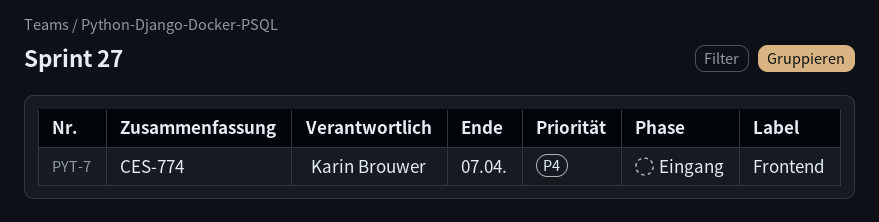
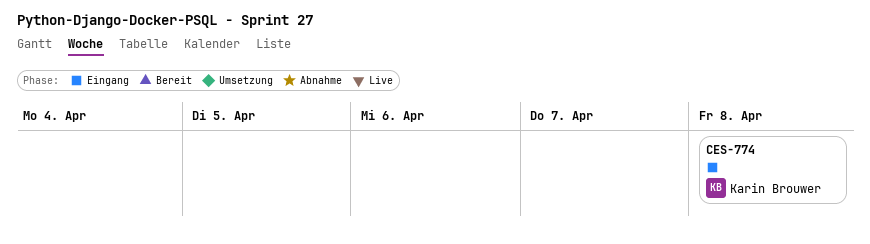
CES-774, due: Apr 7 -> Apr 8

